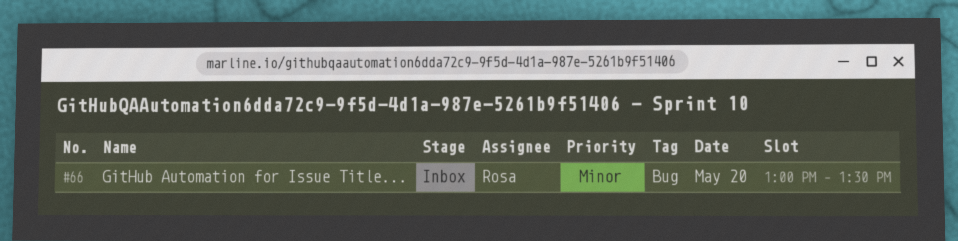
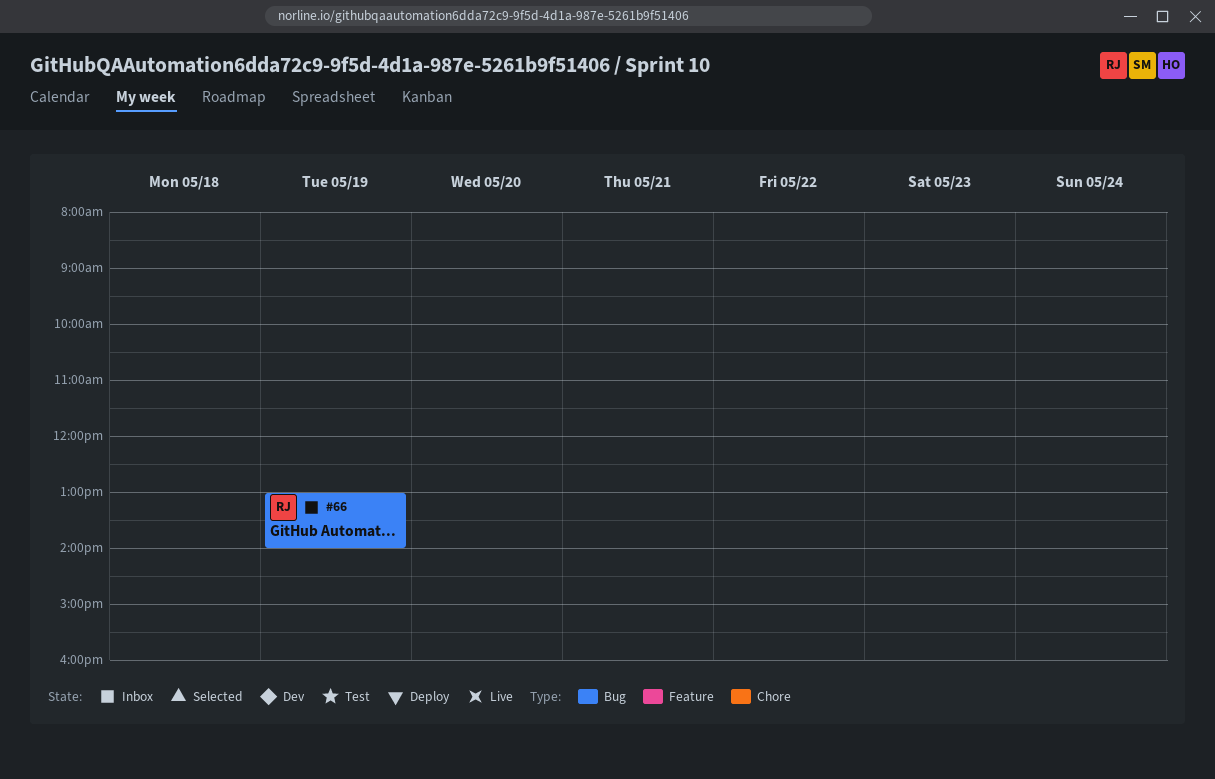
#66, day: May 20 -> May 19
#66, ends: 13:30 -> 14:00

